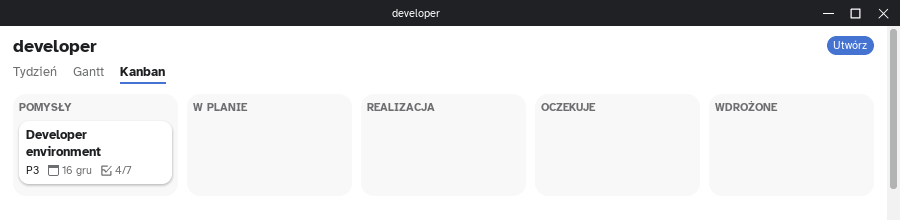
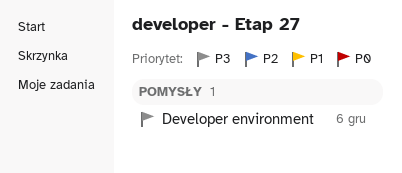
Developer environment, due: Dec 16 -> Dec 6

